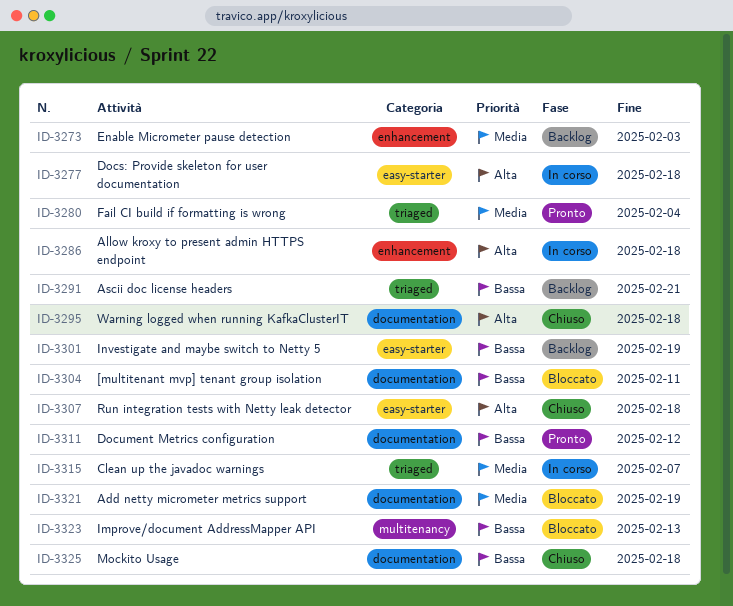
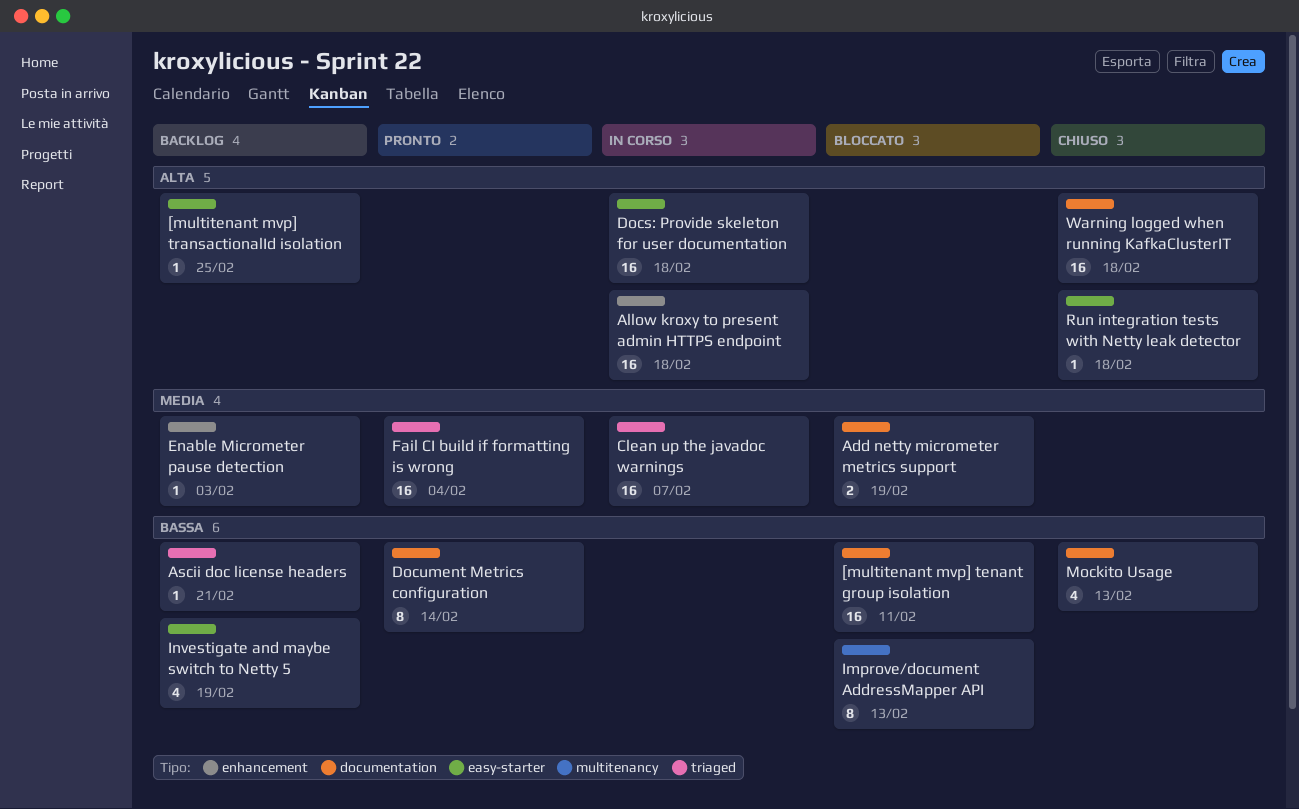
[multitenant mvp] transactionalId isolation: none -> present
Document Metrics configuration, due: Feb 12 -> Feb 14
Mockito Usage, due: Feb 18 -> Feb 13

